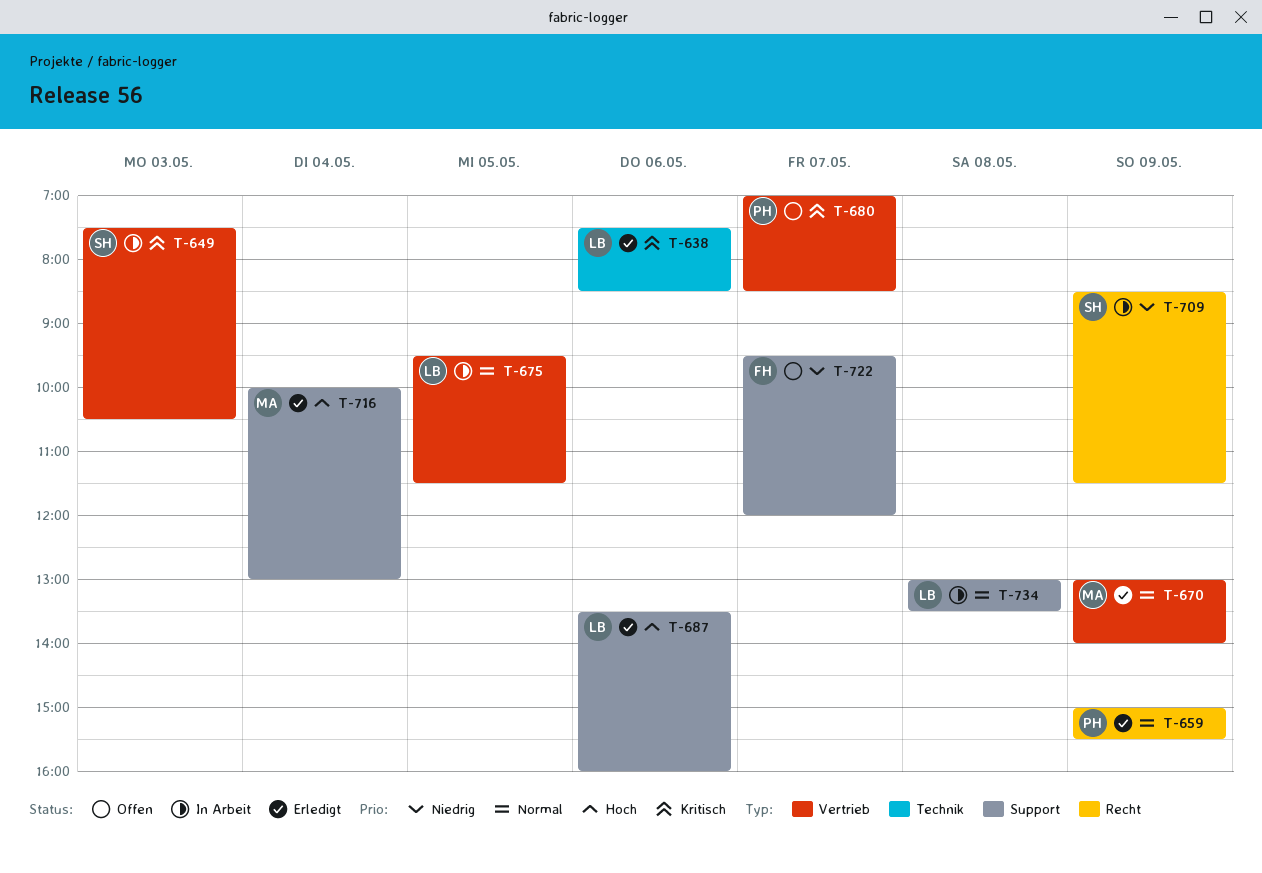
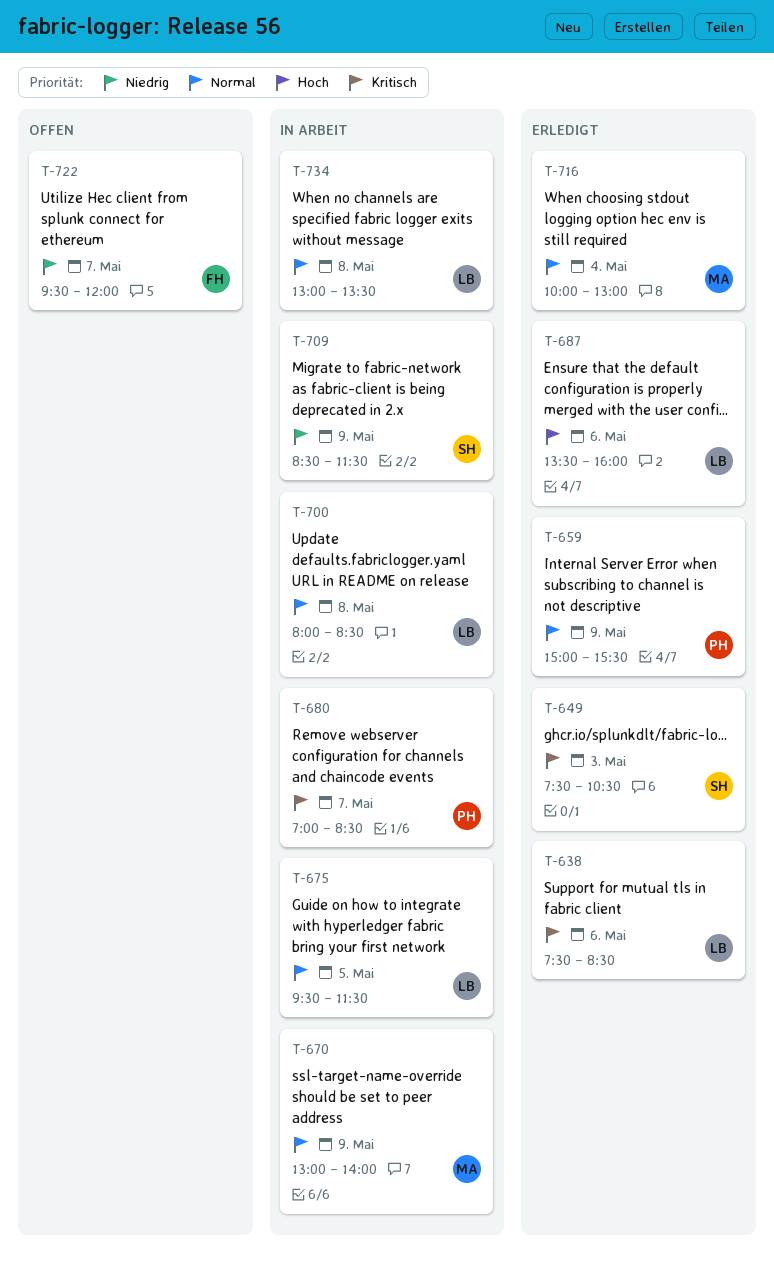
T-649, status: In Arbeit -> Erledigt
T-670, status: Erledigt -> In Arbeit
T-680, status: Offen -> In Arbeit
T-700: none -> present
T-716, priority: Hoch -> Normal

